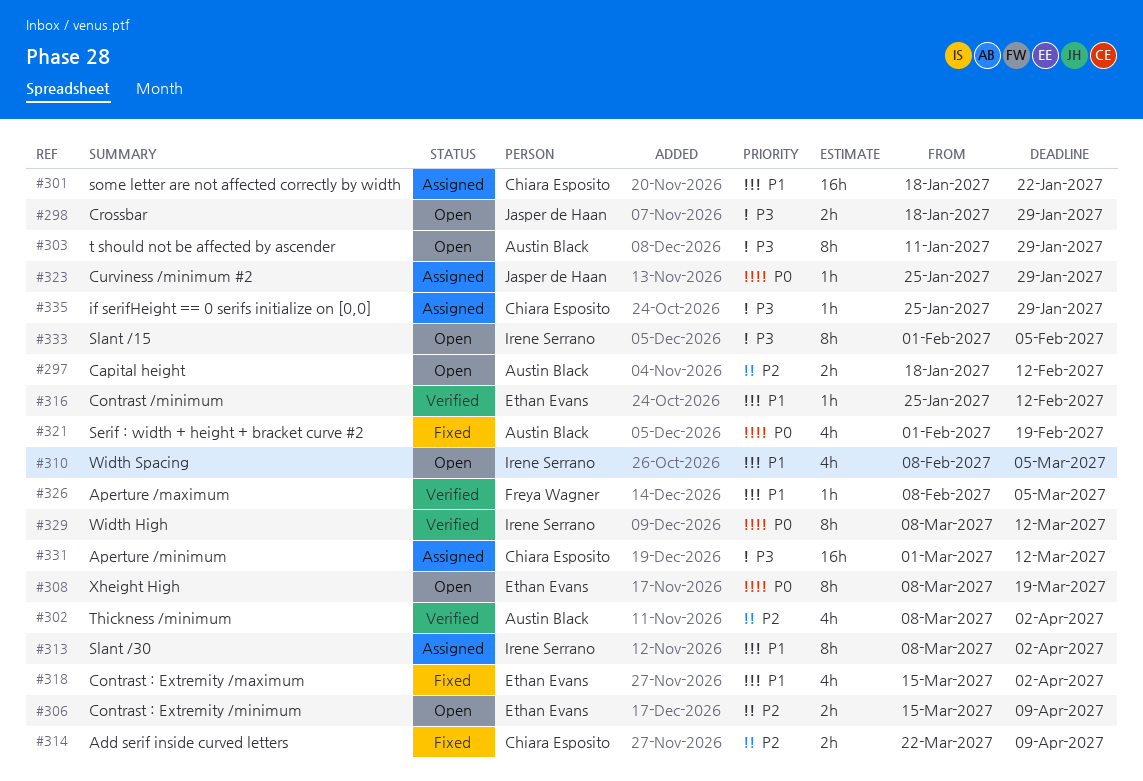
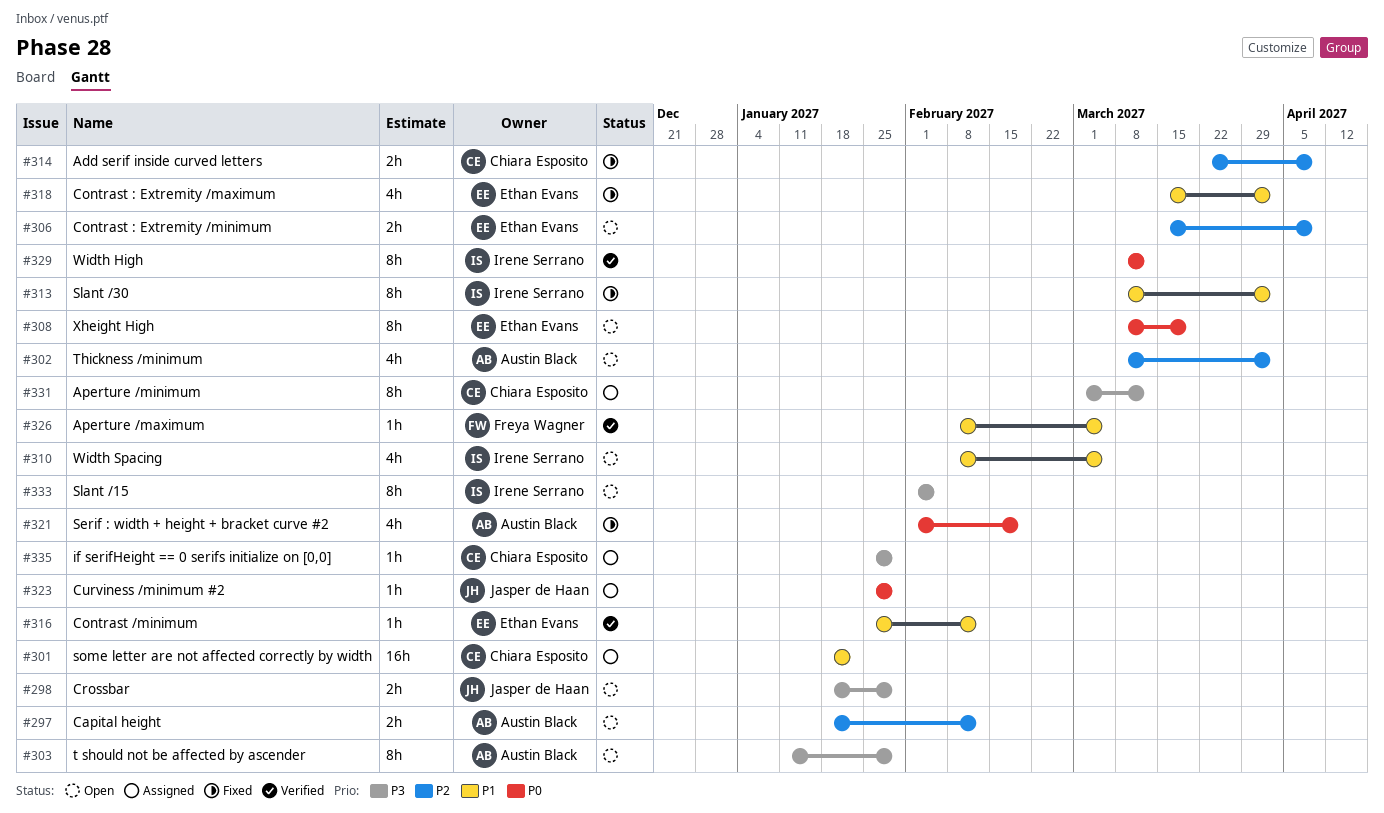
#302, status: Verified -> Open
#313, status: Assigned -> Fixed
#331, estimate: 16h -> 8h

